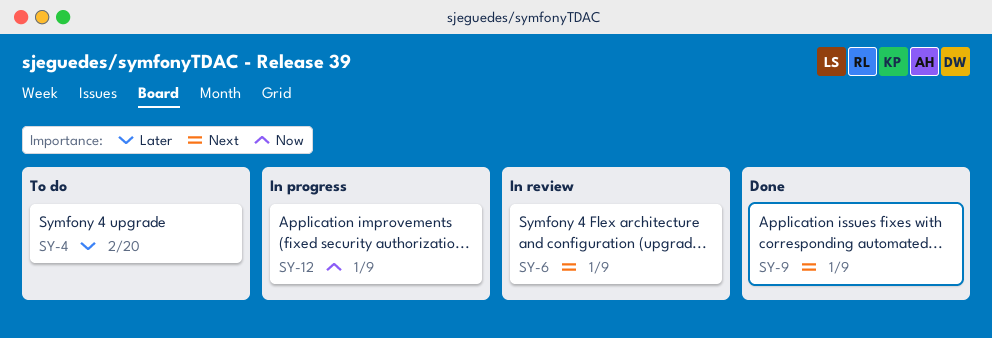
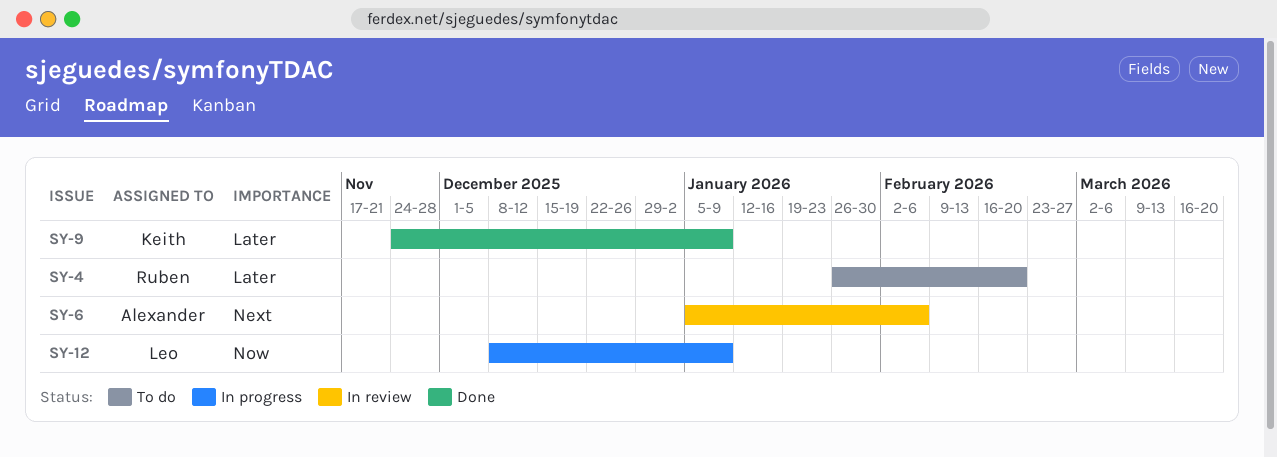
SY-6, due: Jan 9 -> Feb 6
SY-9, priority: Next -> Later

